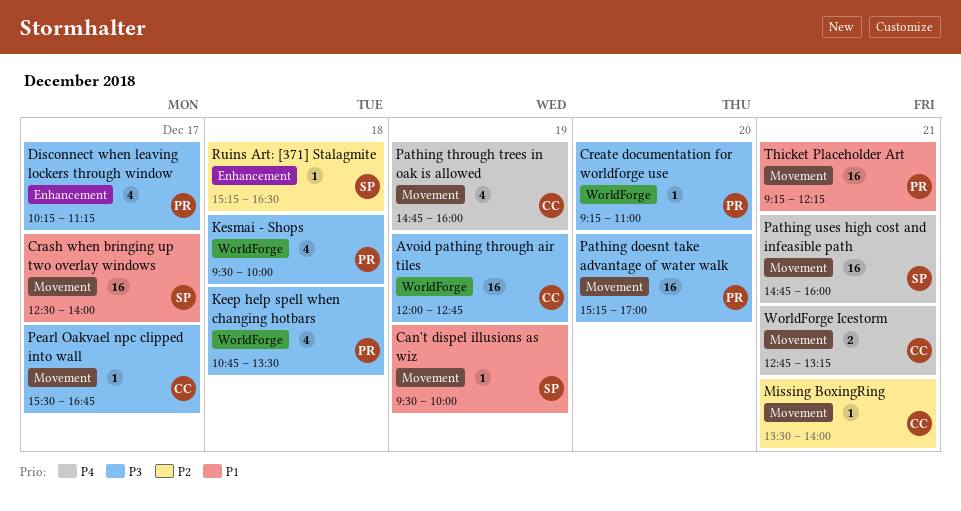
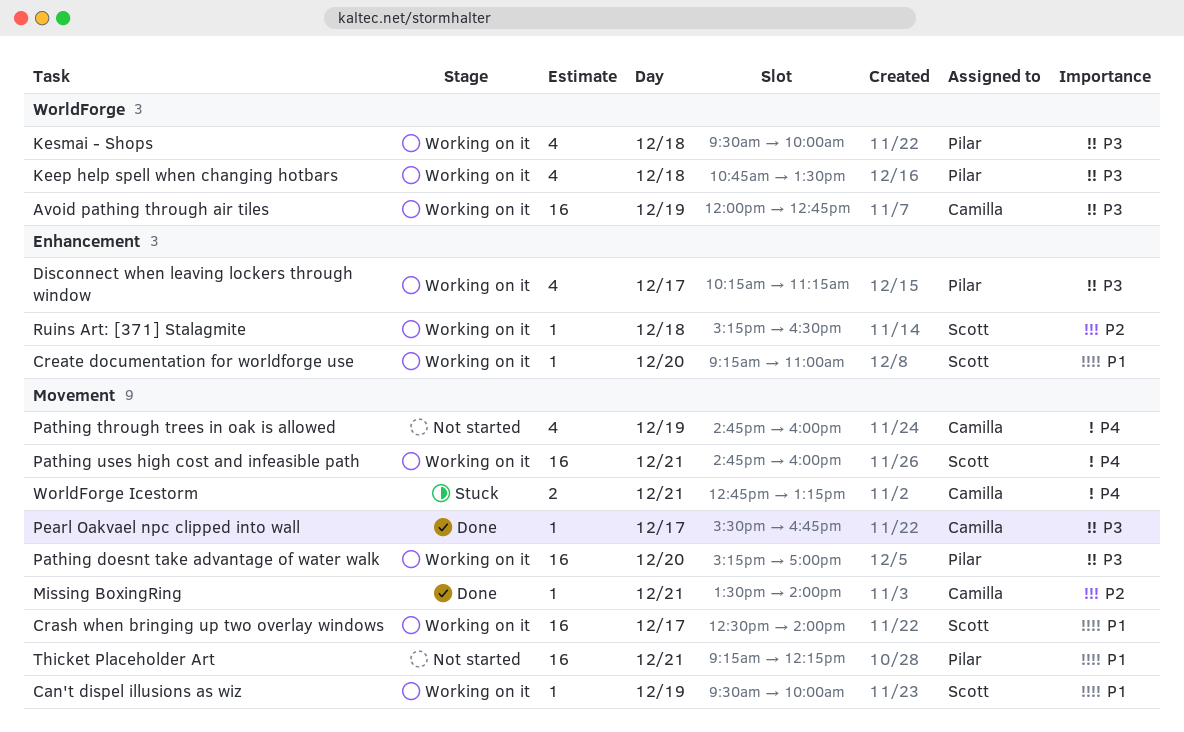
Create documentation for worldforge use, owner: Pilar -> Scott
Create documentation for worldforge use, priority: P3 -> P1
Create documentation for worldforge use, label: WorldForge -> Enhancement

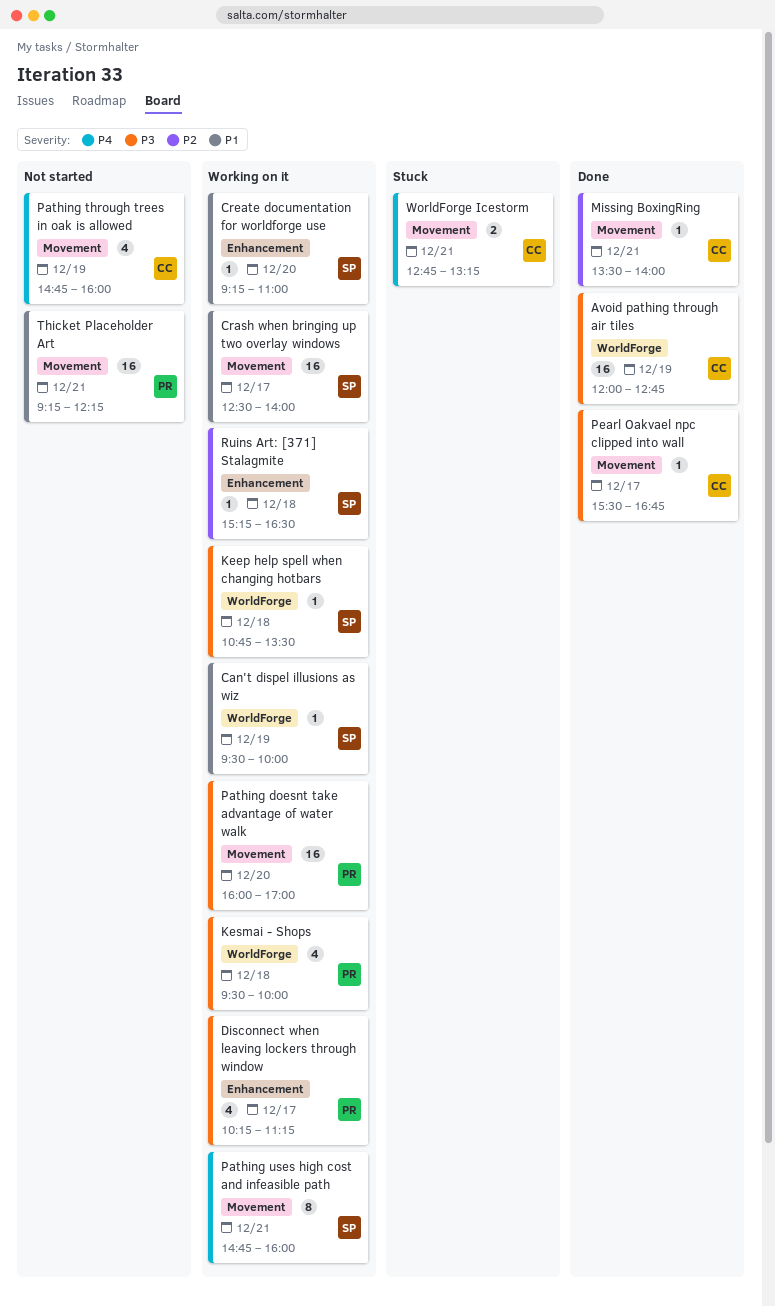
Avoid pathing through air tiles, status: Working on it -> Done
Can't dispel illusions as wiz, label: Movement -> WorldForge
Keep help spell when changing hotbars, owner: Pilar -> Scott
Keep help spell when changing hotbars, estimate: 4 -> 1
Pathing doesnt take advantage of water walk, begins: 15:15 -> 16:00
Pathing uses high cost and infeasible path, estimate: 16 -> 8

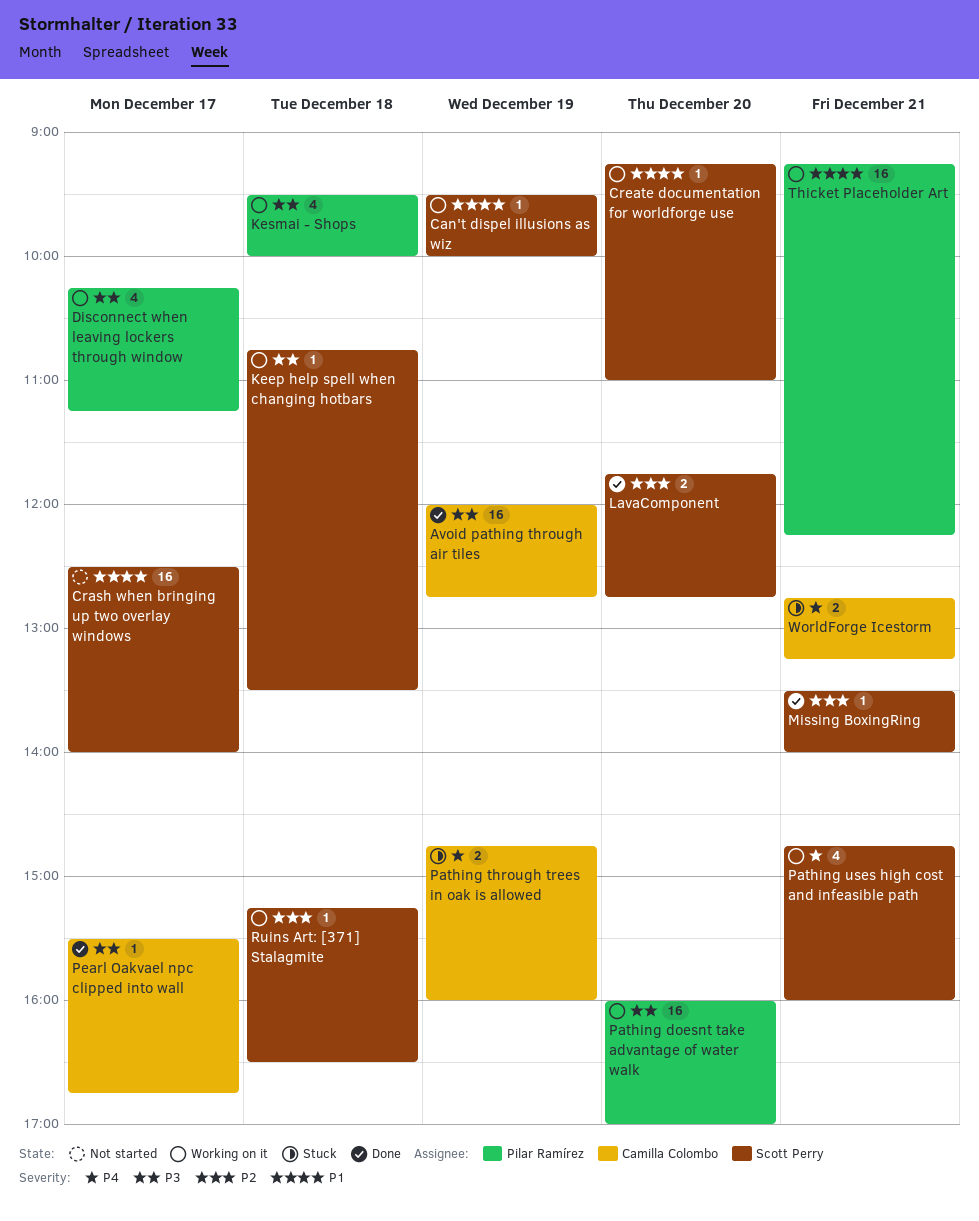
Crash when bringing up two overlay windows, status: Working on it -> Not started
LavaComponent: none -> present
Missing BoxingRing, owner: Camilla Colombo -> Scott Perry
Pathing through trees in oak is allowed, status: Not started -> Stuck
Pathing through trees in oak is allowed, estimate: 4 -> 2
Pathing uses high cost and infeasible path, estimate: 8 -> 4
Thicket Placeholder Art, status: Not started -> Working on it

